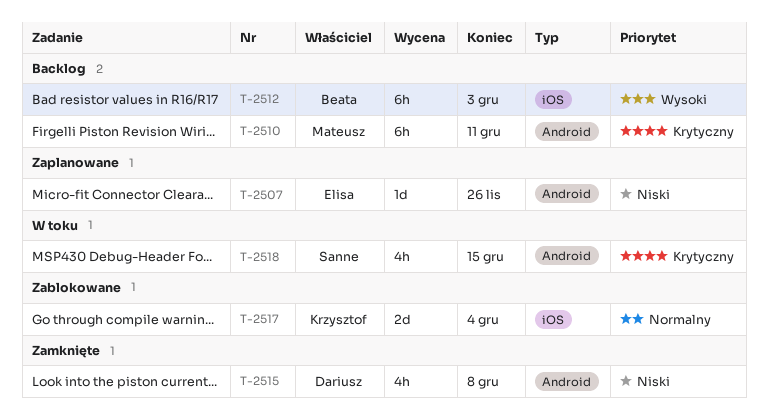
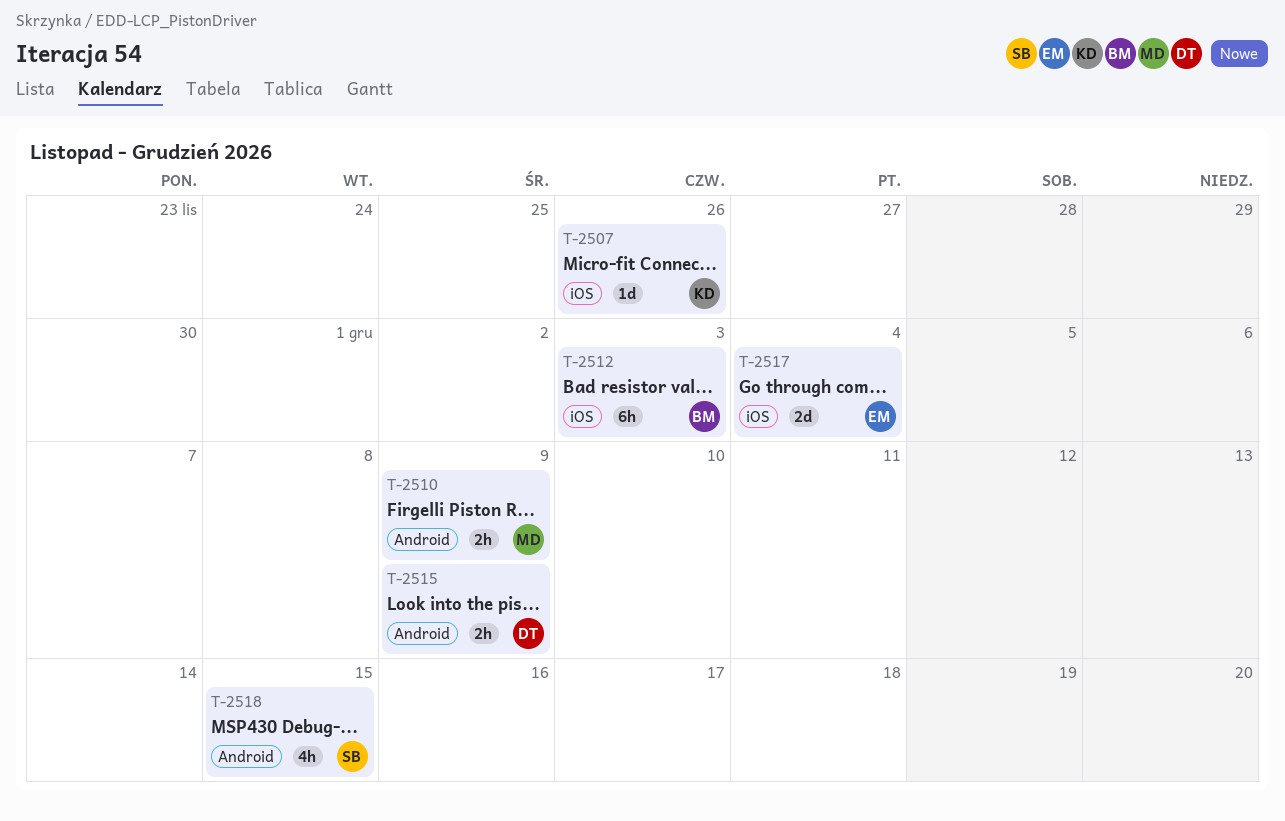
T-2507, owner: Elisa -> Krzysztof
T-2507, label: Android -> iOS
T-2510, estimate: 6h -> 2h
T-2510, due: Dec 11 -> Dec 9
T-2515, estimate: 4h -> 2h
T-2515, due: Dec 8 -> Dec 9
T-2517, owner: Krzysztof -> Elisa

